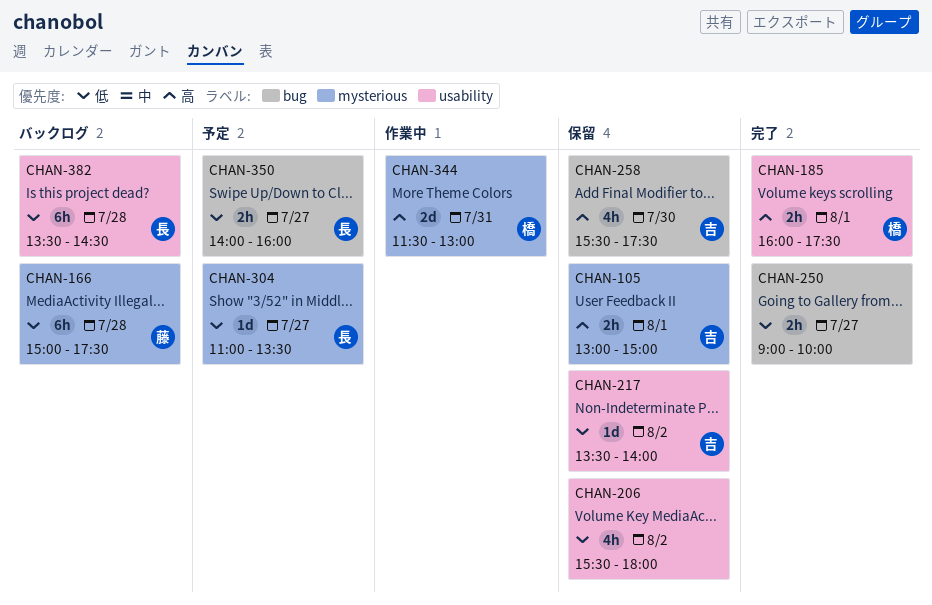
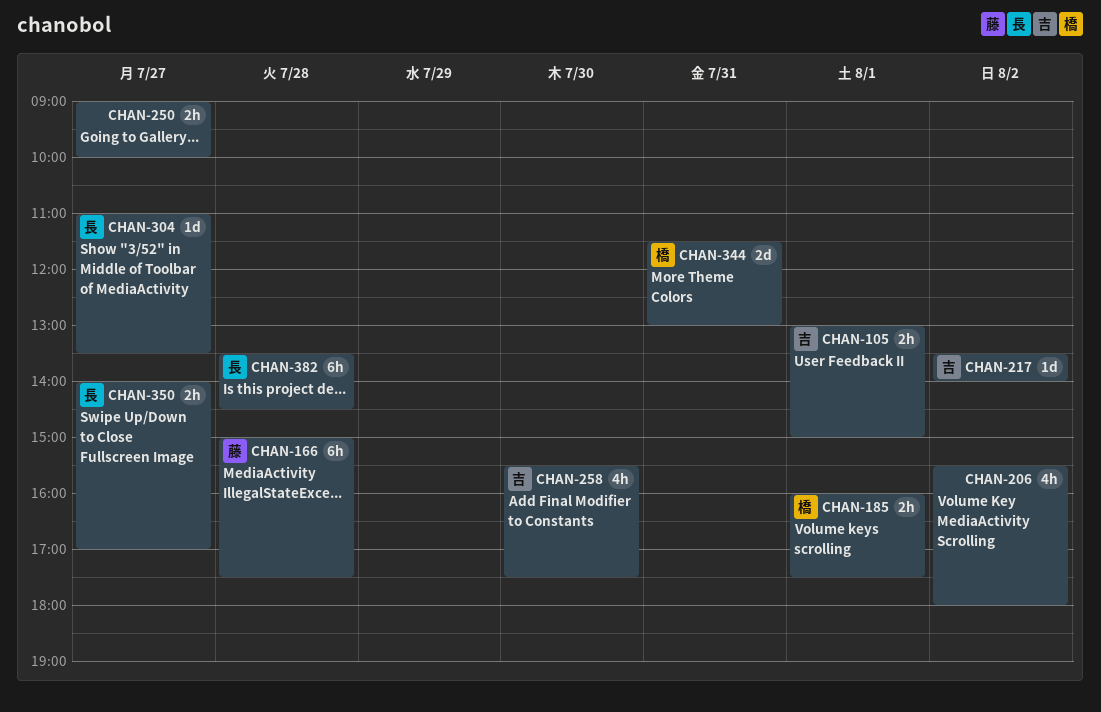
CHAN-350, ends: 16:00 -> 17:00

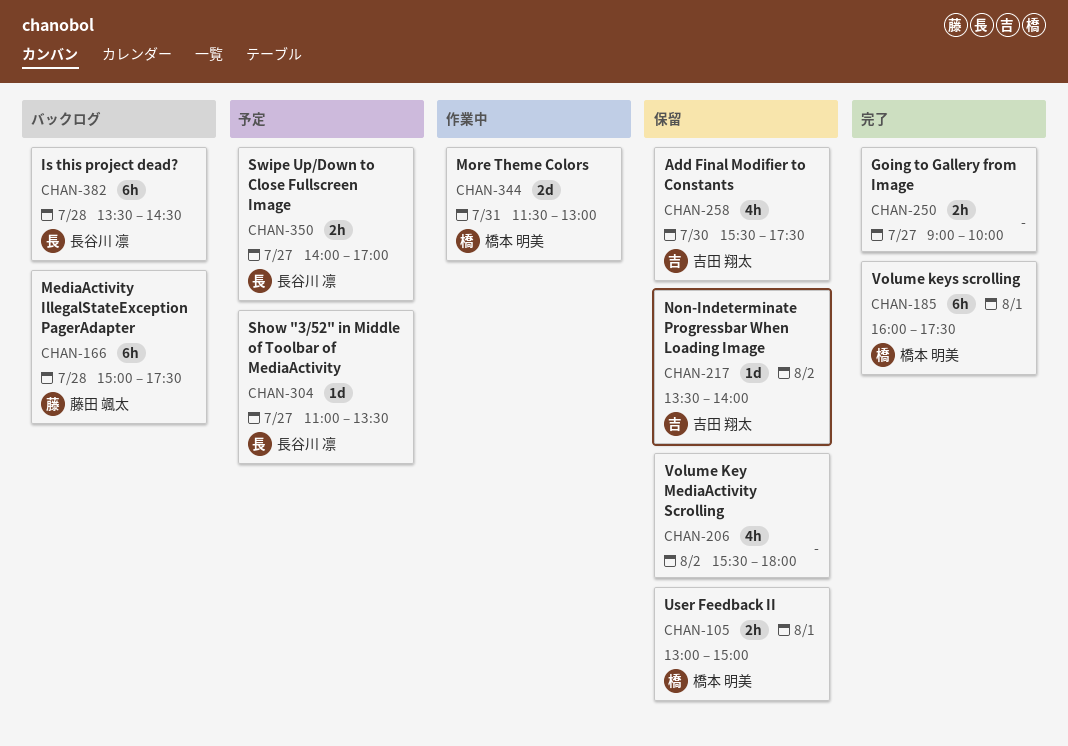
CHAN-105, owner: 吉田 翔太 -> 橋本 明美
CHAN-185, estimate: 2h -> 6h

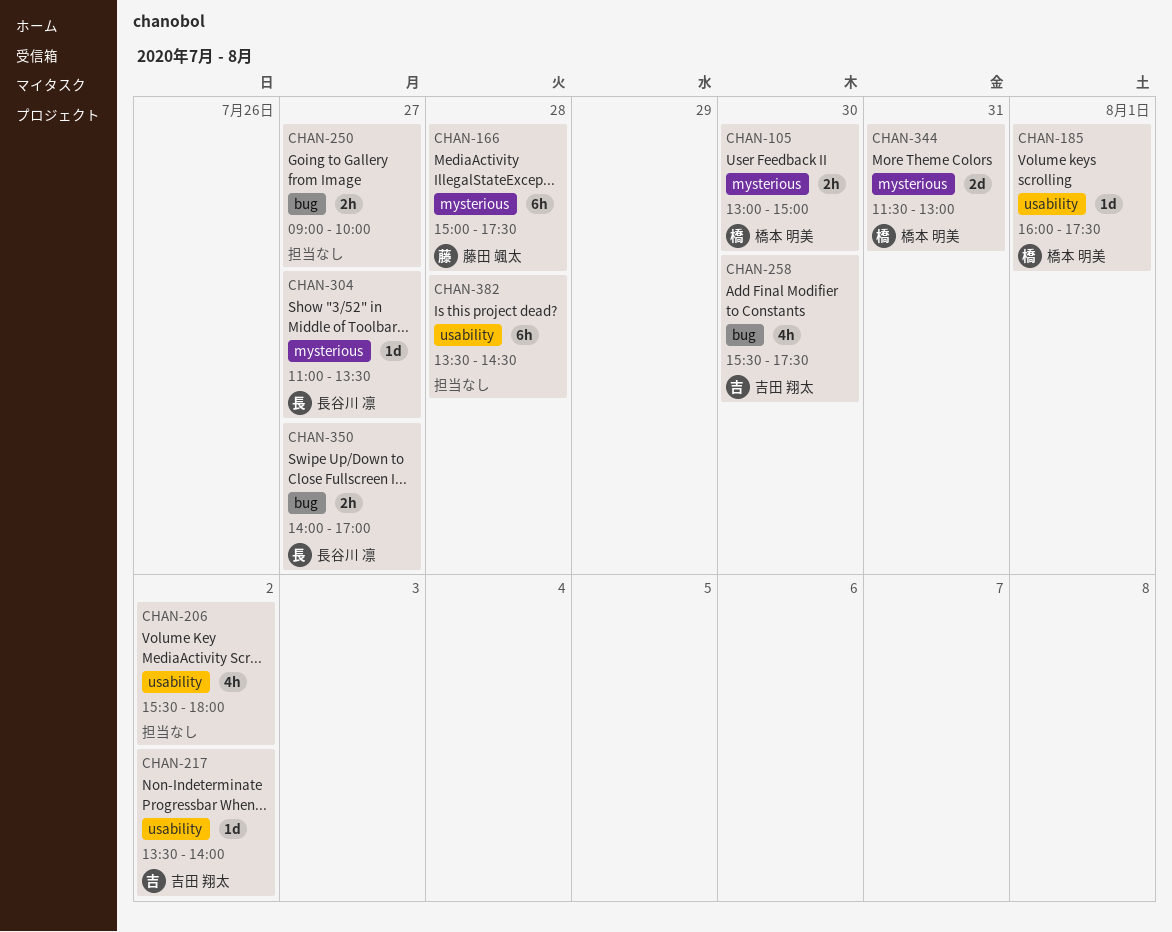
CHAN-105, day: Aug 1 -> Jul 30
CHAN-185, estimate: 6h -> 1d
CHAN-382, owner: 長谷川 凛 -> none

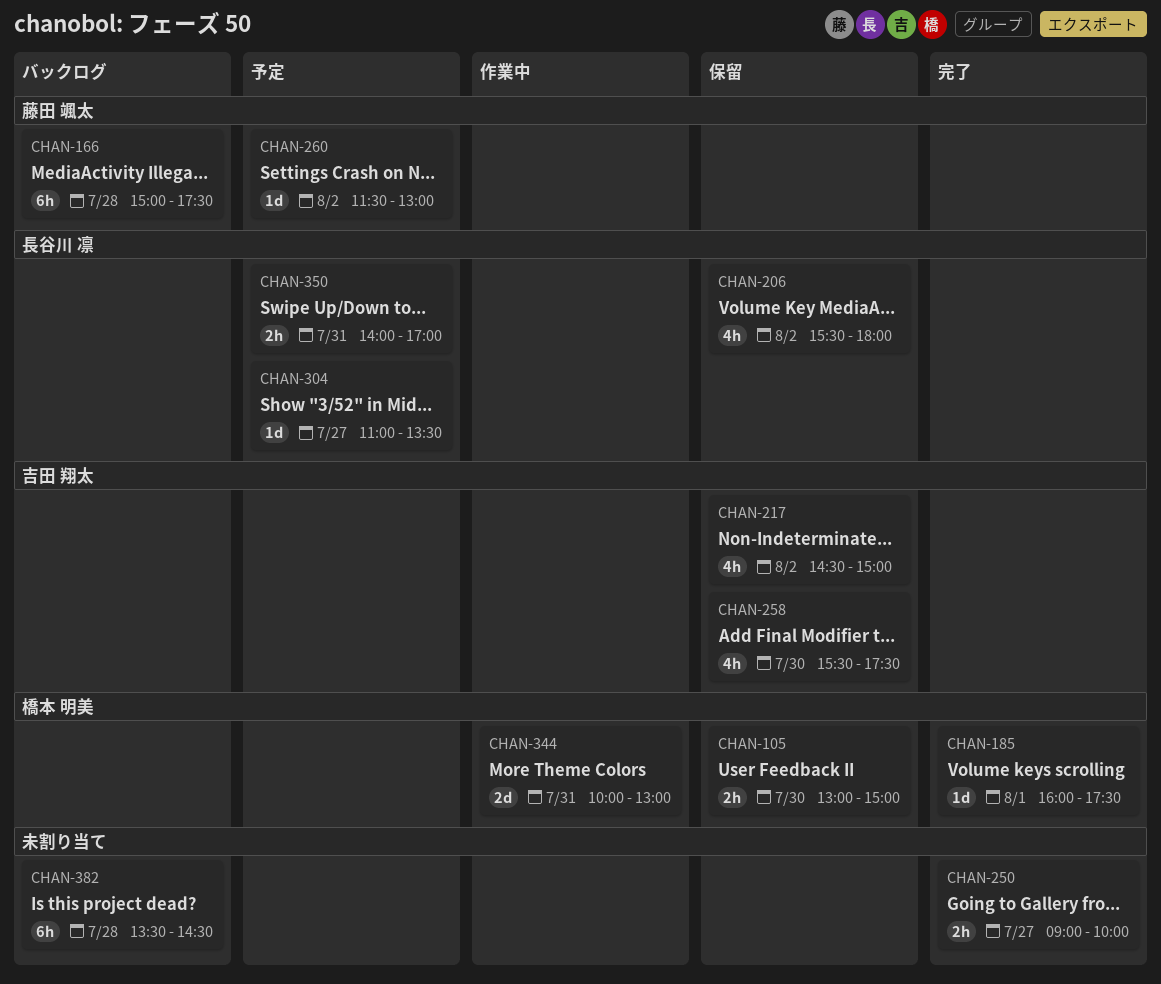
CHAN-206, owner: none -> 長谷川 凛
CHAN-217, estimate: 1d -> 4h
CHAN-217, begins: 13:30 -> 14:30
CHAN-217, ends: 14:00 -> 15:00
CHAN-260: none -> present
CHAN-344, begins: 11:30 -> 10:00
CHAN-350, day: Jul 27 -> Jul 31

